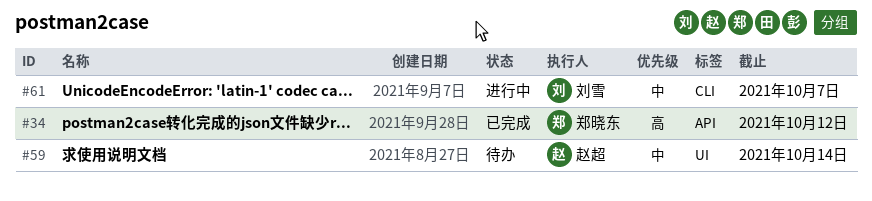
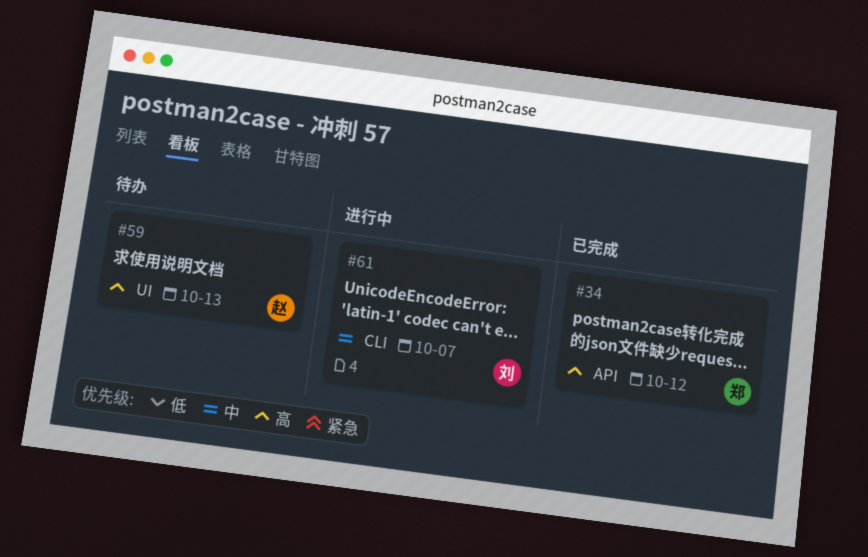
#59, priority: 中 -> 高
#59, due: Oct 14 -> Oct 13

